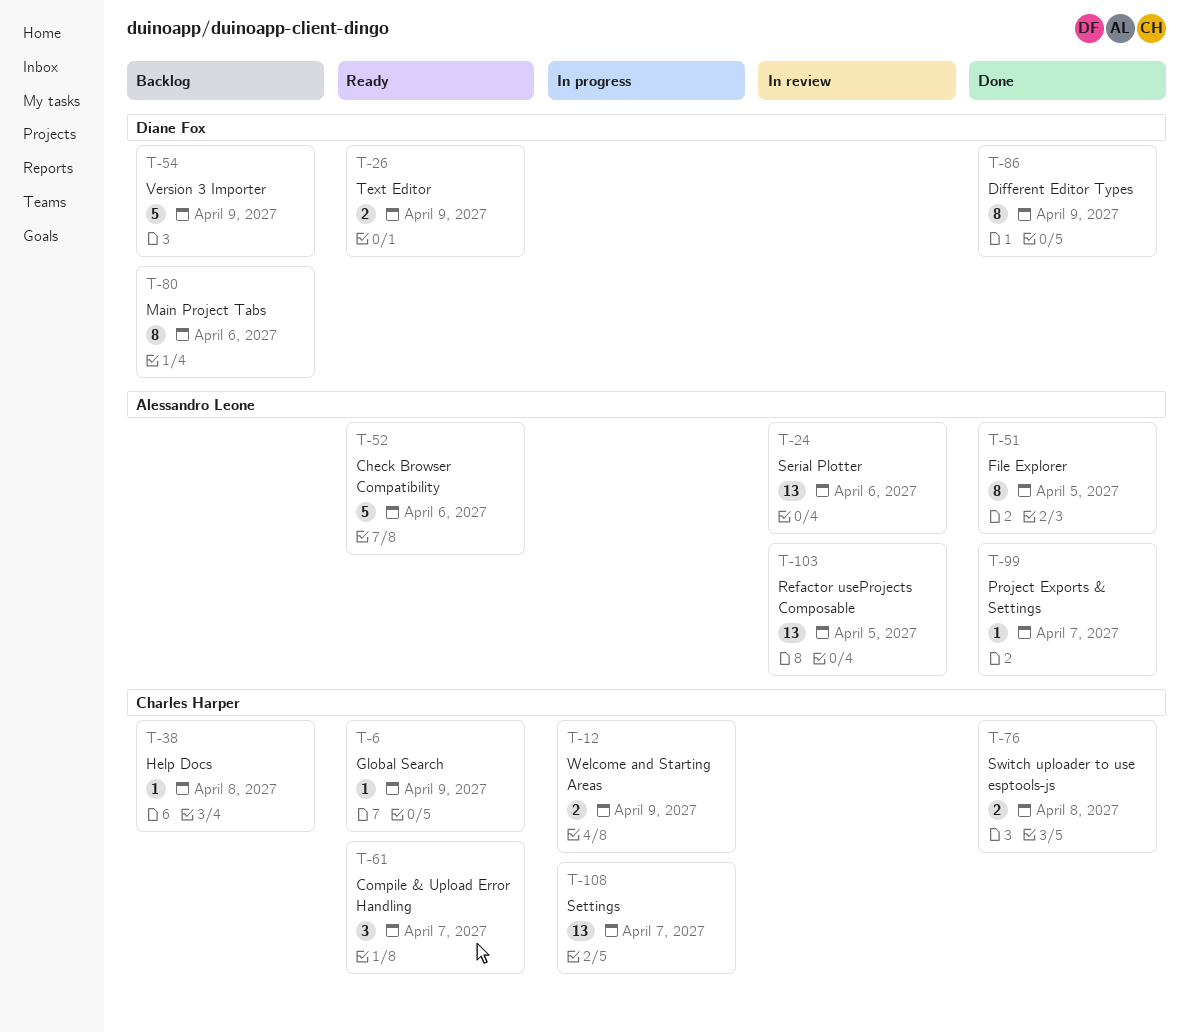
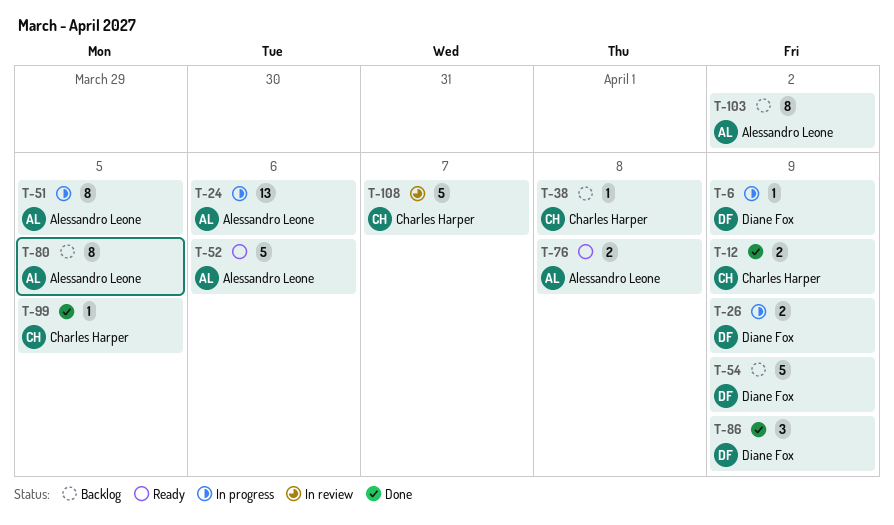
T-6, status: Ready -> In progress
T-6, owner: Charles Harper -> Diane Fox
T-12, status: In progress -> Done
T-24, status: In review -> In progress
T-26, status: Ready -> In progress
T-51, status: Done -> In progress
T-61: present -> none
T-76, status: Done -> Ready
T-76, owner: Charles Harper -> Alessandro Leone
T-80, owner: Diane Fox -> Alessandro Leone
T-80, due: Apr 6 -> Apr 5
T-86, estimate: 8 -> 3
T-99, owner: Alessandro Leone -> Charles Harper
T-99, due: Apr 7 -> Apr 5
T-103, status: In review -> Backlog
T-103, estimate: 13 -> 8
T-103, due: Apr 5 -> Apr 2
T-108, status: In progress -> In review
T-108, estimate: 13 -> 5

